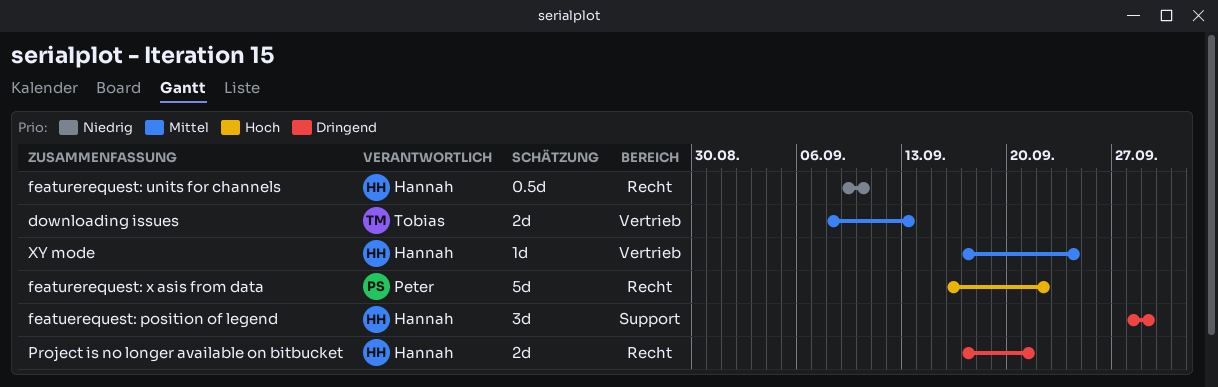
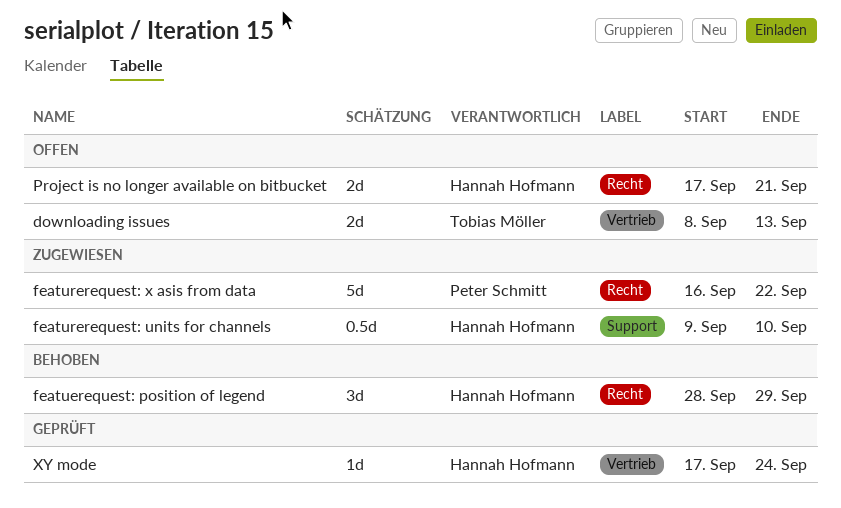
featuerequest: position of legend, label: Support -> Recht
featurerequest: units for channels, label: Recht -> Support

